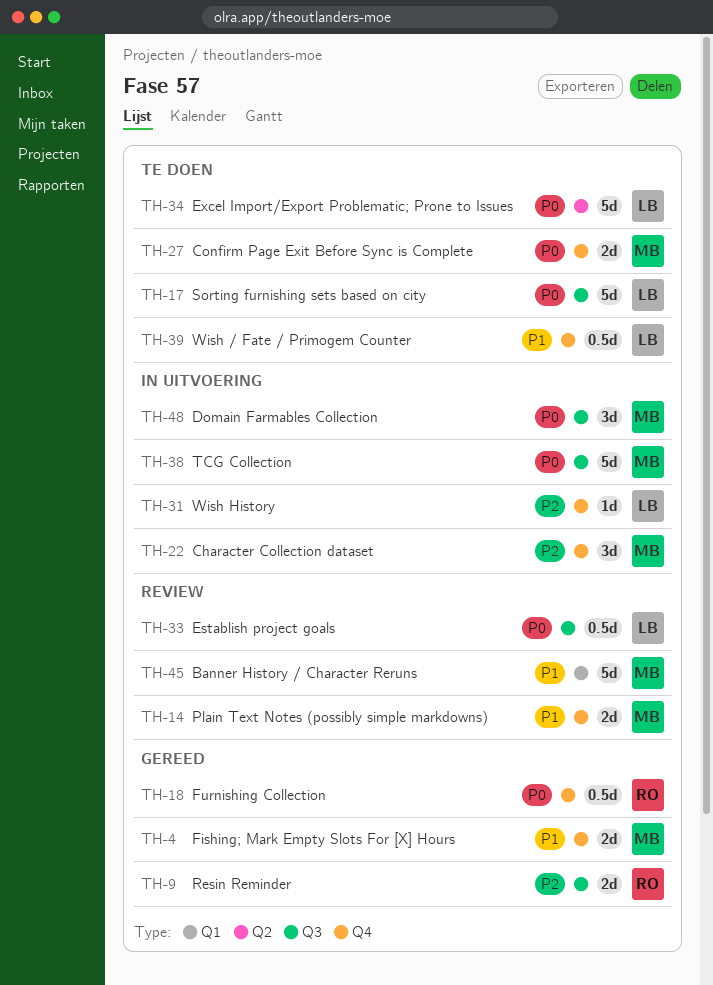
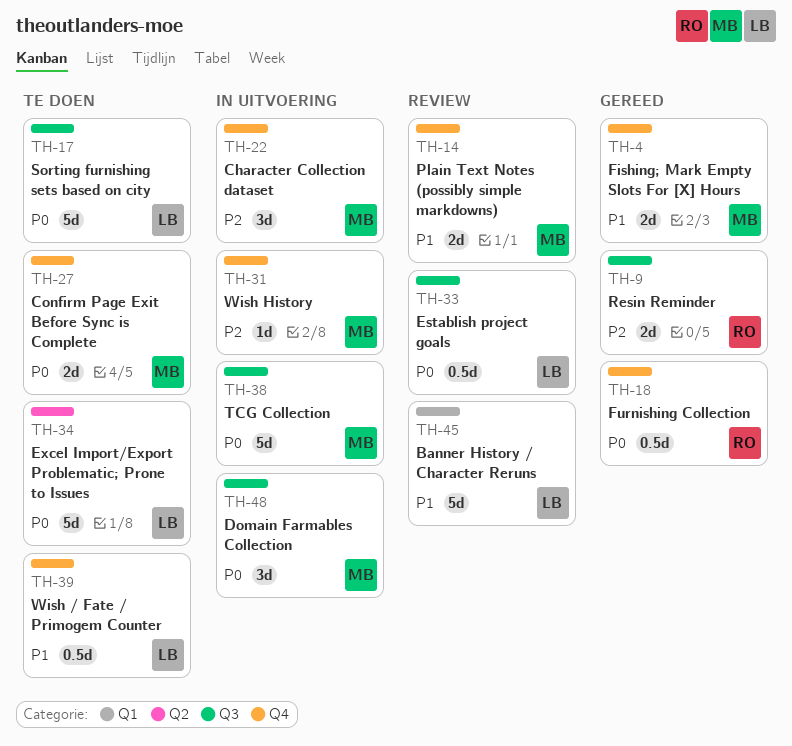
TH-31, owner: LB -> MB
TH-45, owner: MB -> LB

